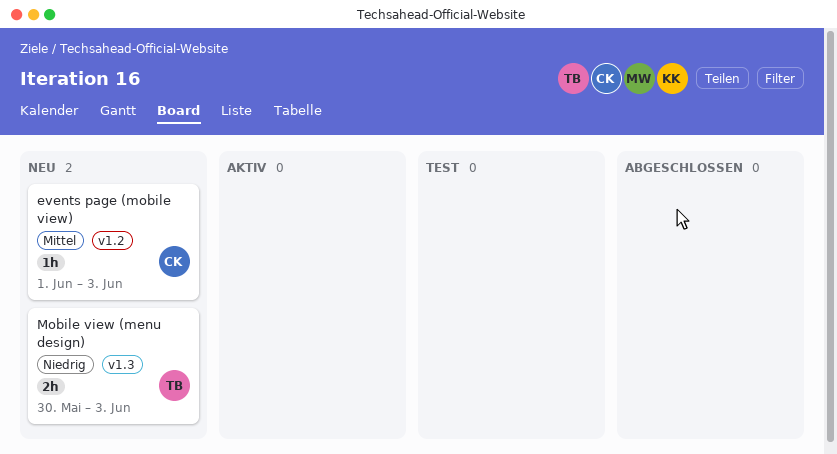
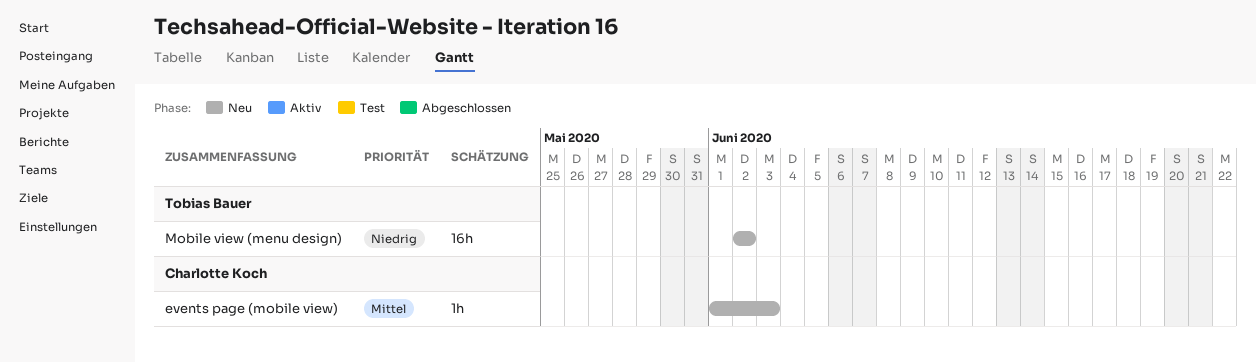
Mobile view (menu design), estimate: 2h -> 16h
Mobile view (menu design), start: May 30 -> Jun 2
Mobile view (menu design), due: Jun 3 -> Jun 2

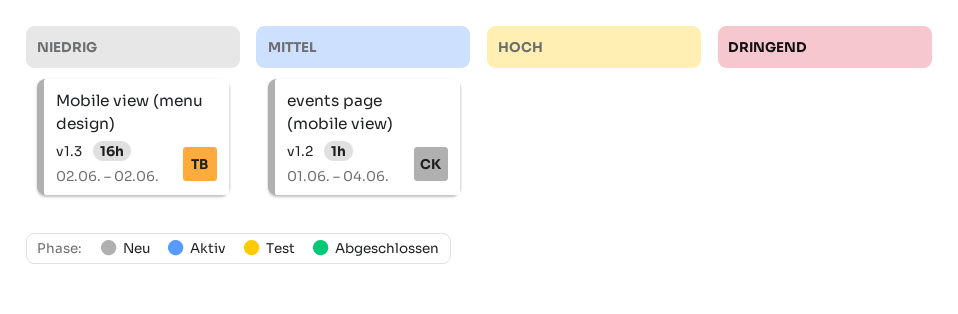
events page (mobile view), due: Jun 3 -> Jun 4

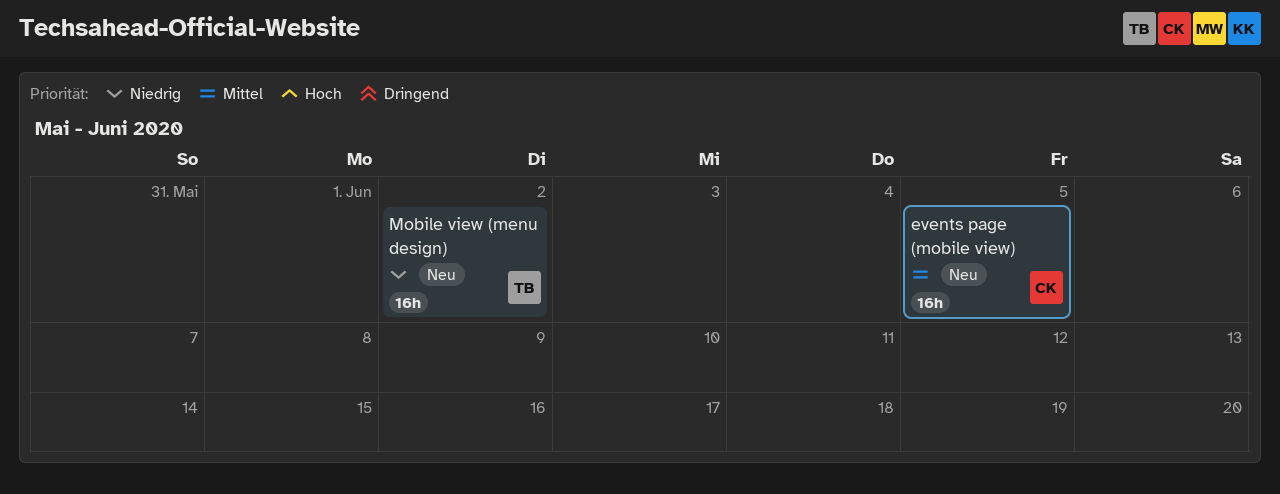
events page (mobile view), estimate: 1h -> 16h
events page (mobile view), due: Jun 4 -> Jun 5

